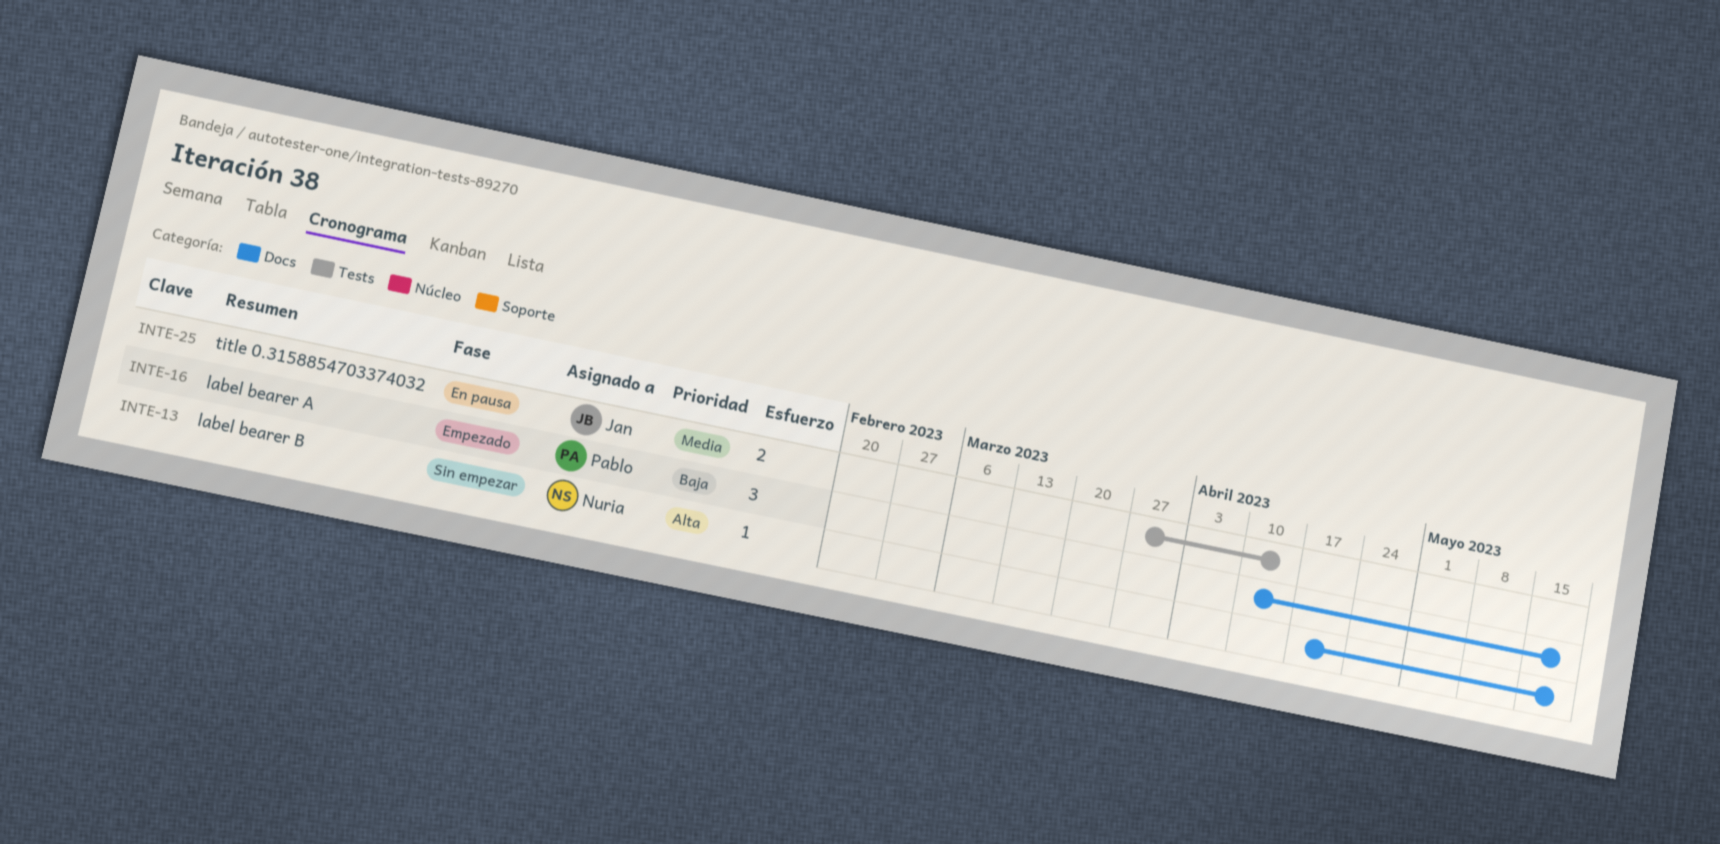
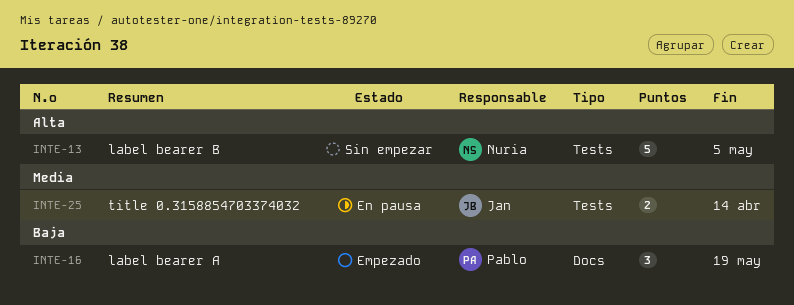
INTE-13, label: Docs -> Tests
INTE-13, estimate: 1 -> 5
INTE-13, due: May 19 -> May 5

